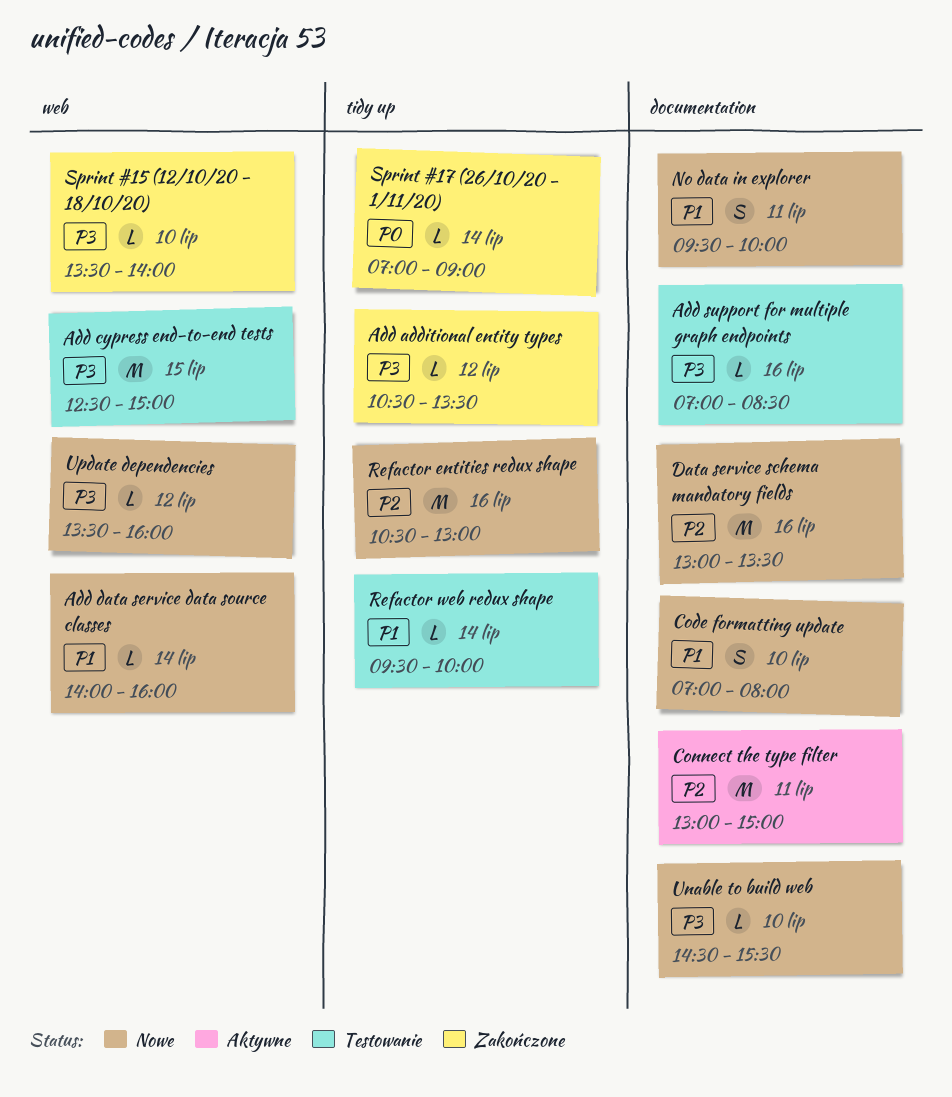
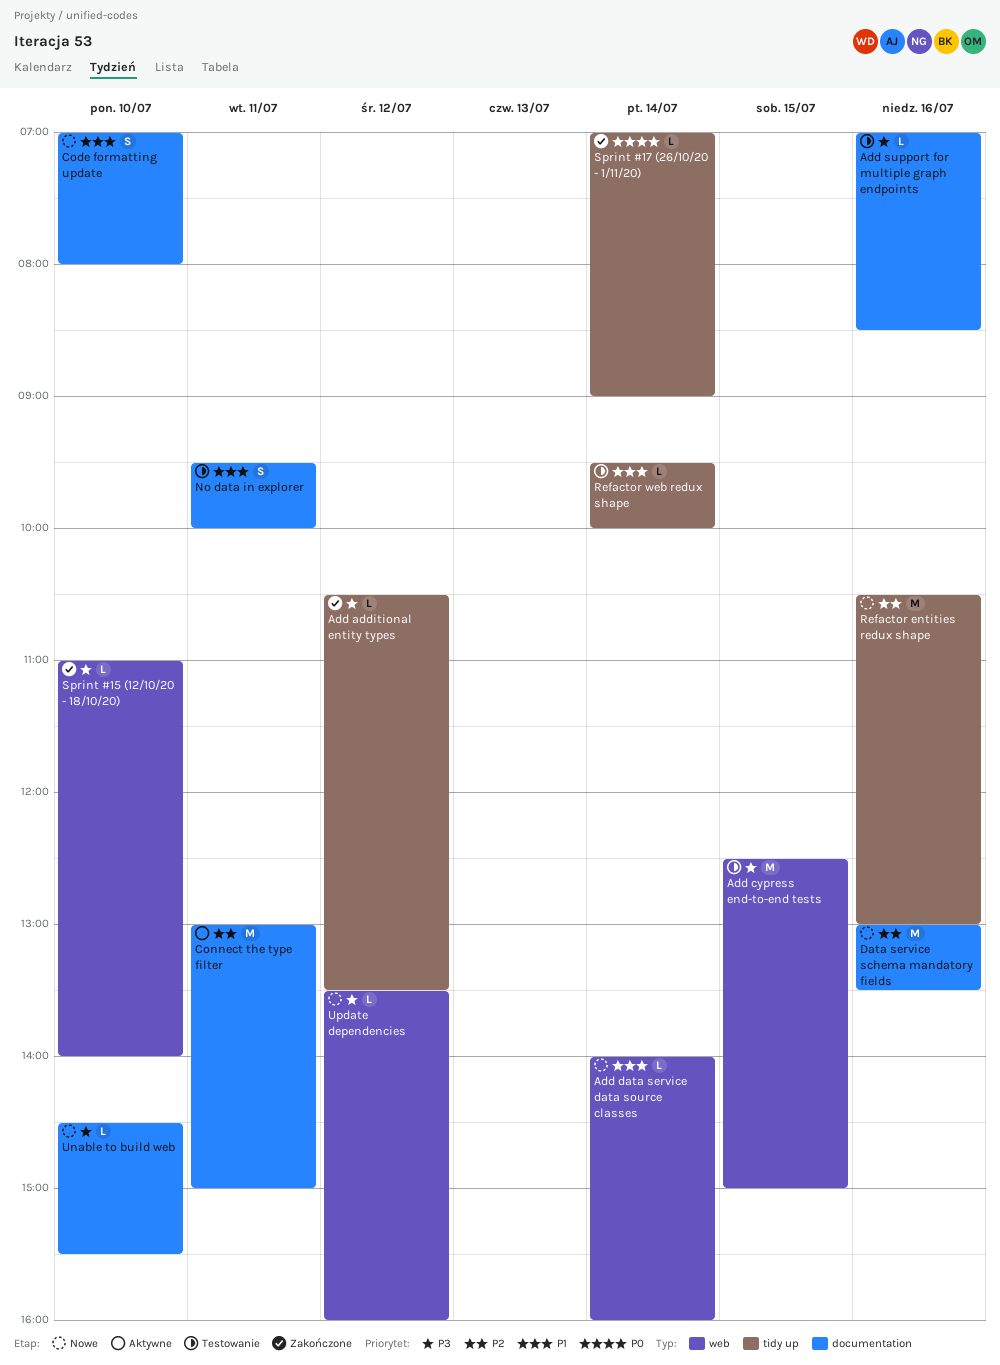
No data in explorer, status: Nowe -> Testowanie
Sprint #15 (12/10/20 - 18/10/20), begins: 13:30 -> 11:00

